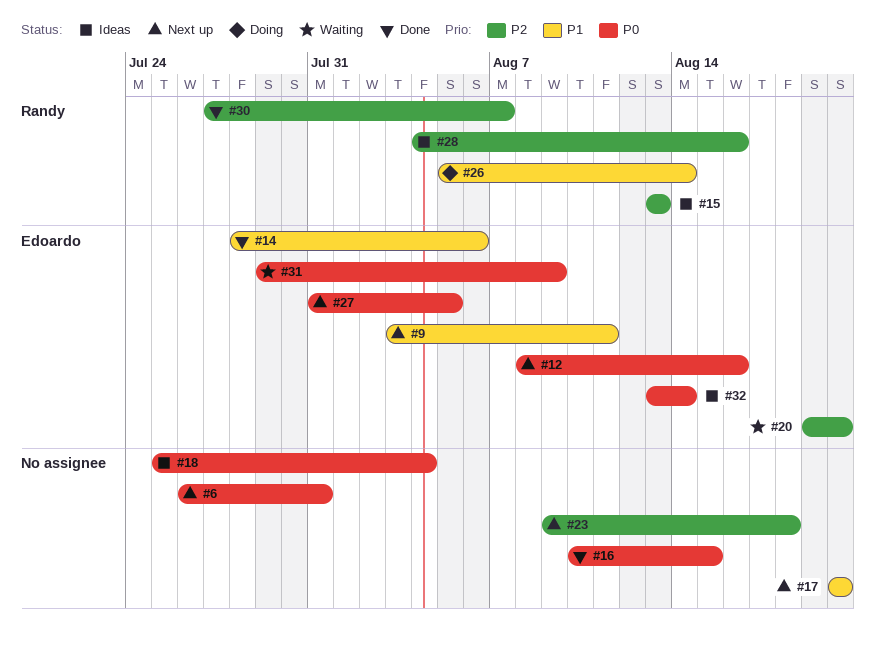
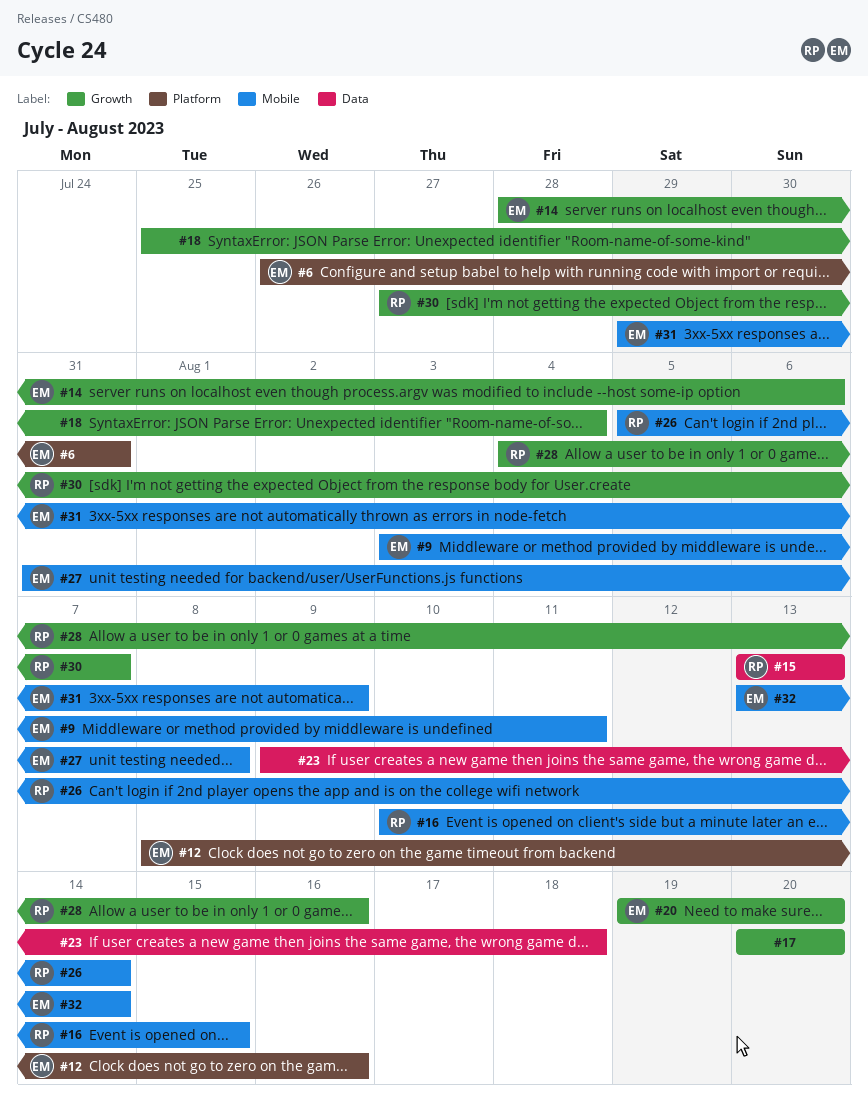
#6, owner: none -> Edoardo
#16, owner: none -> Randy
#27, due: Aug 5 -> Aug 8

